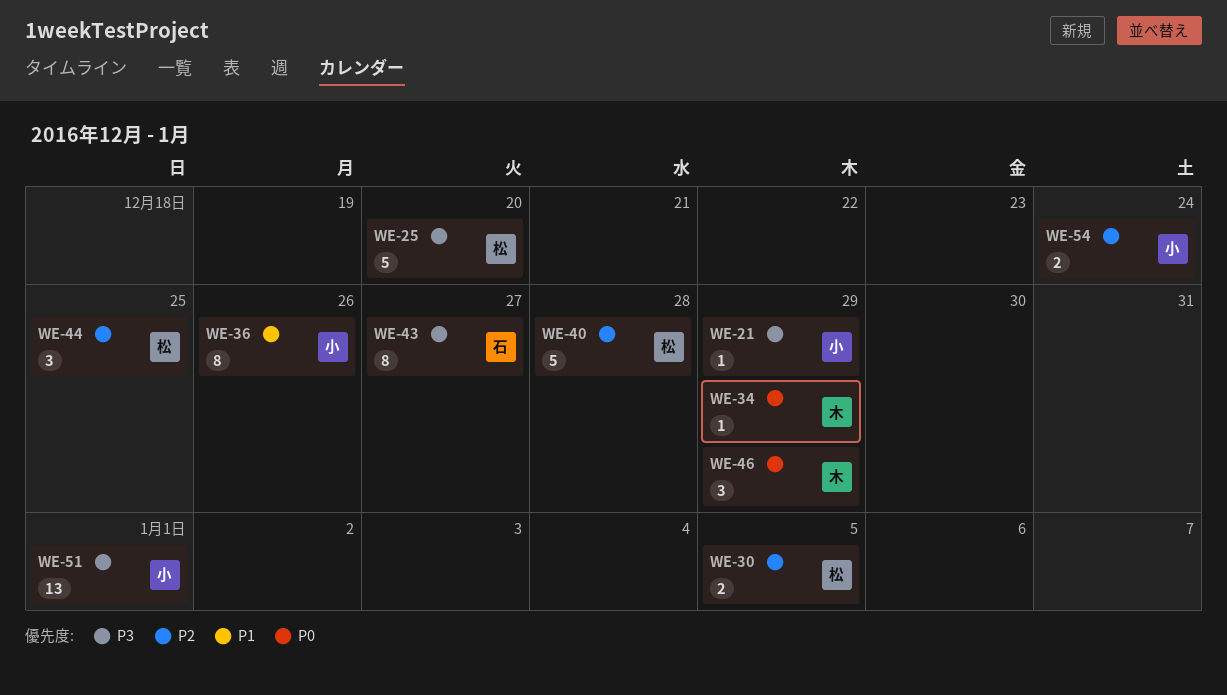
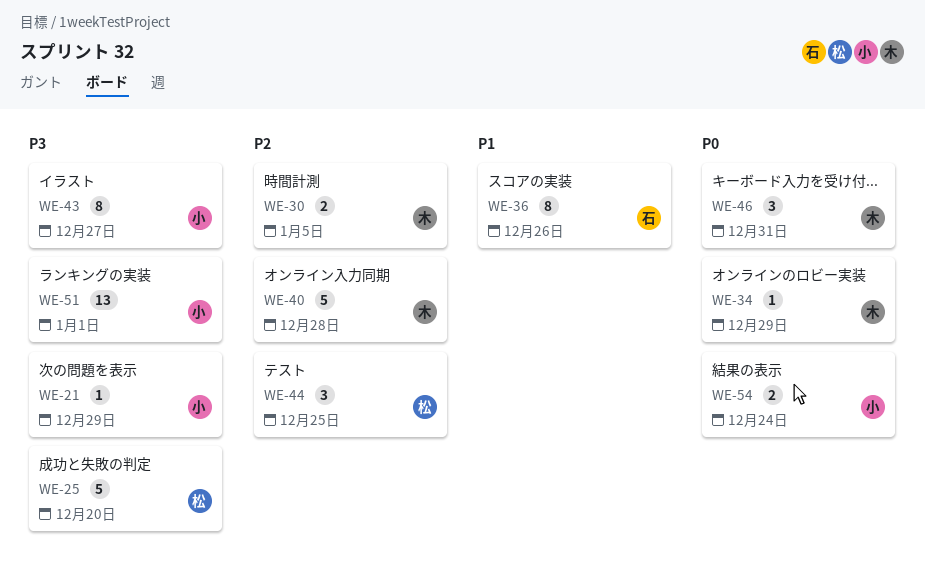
WE-30, owner: 松 -> 木
WE-36, owner: 小 -> 石
WE-40, owner: 松 -> 木
WE-43, owner: 石 -> 小
WE-46, due: Dec 29 -> Dec 31
WE-54, priority: P2 -> P0

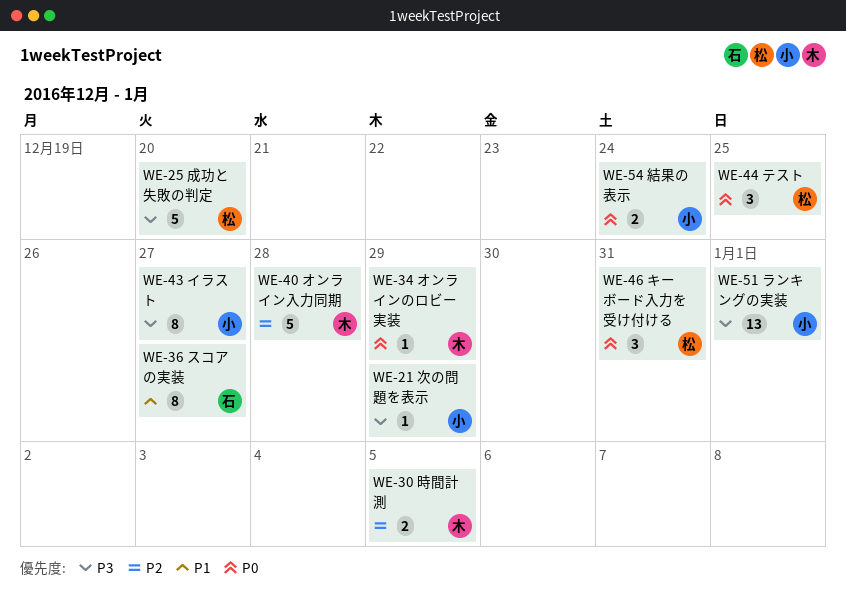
WE-36, due: Dec 26 -> Dec 27
WE-44, priority: P2 -> P0
WE-46, owner: 木 -> 松

